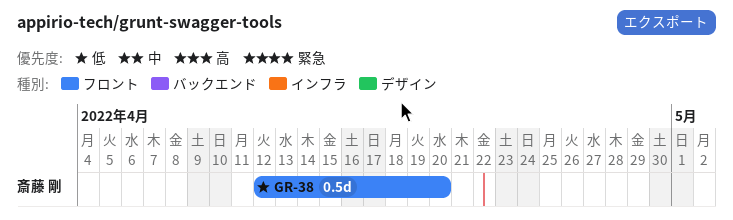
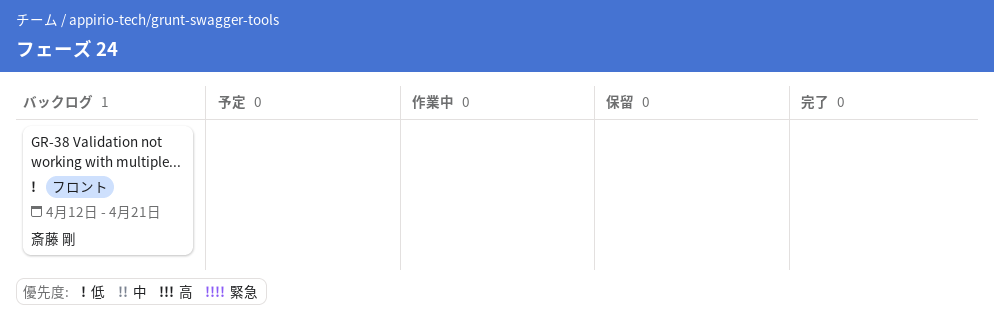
GR-38, due: Apr 20 -> Apr 21

